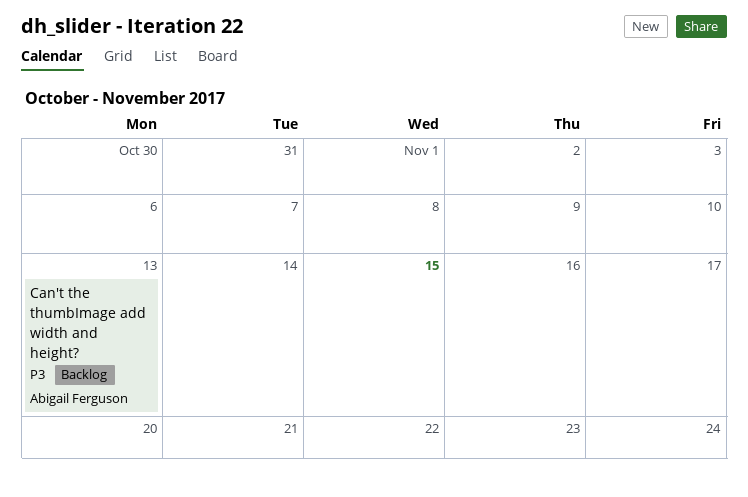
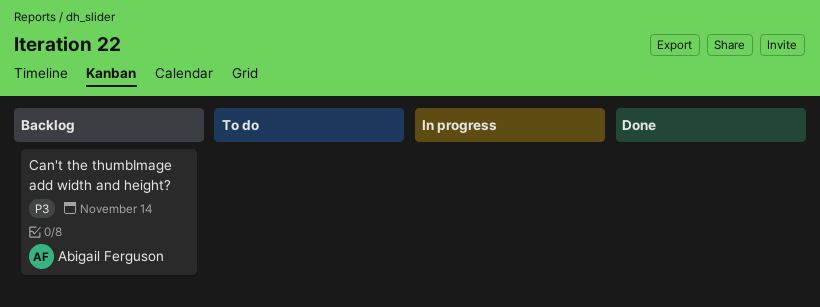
Can't the thumbImage add width and height?, due: Nov 13 -> Nov 14

